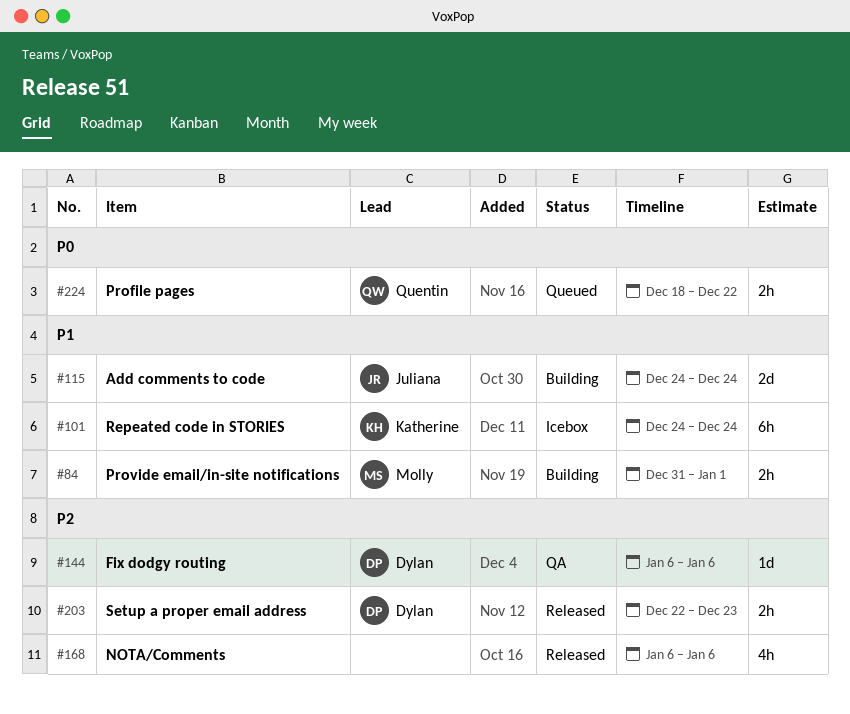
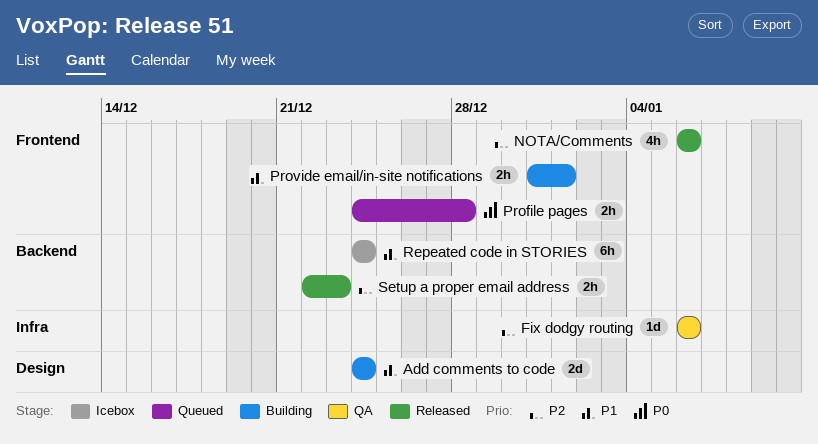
Profile pages, start: Dec 18 -> Dec 24
Profile pages, due: Dec 22 -> Dec 28

